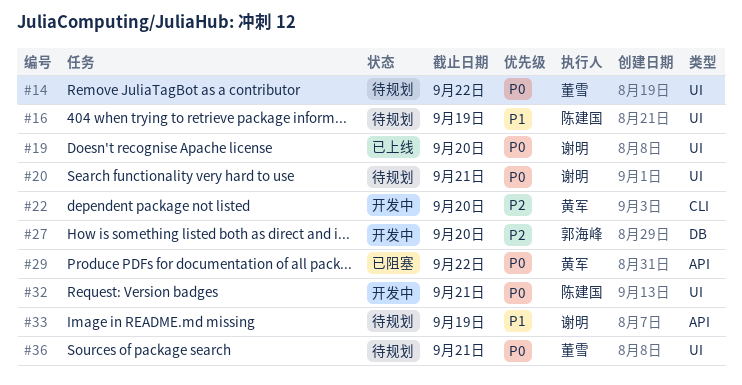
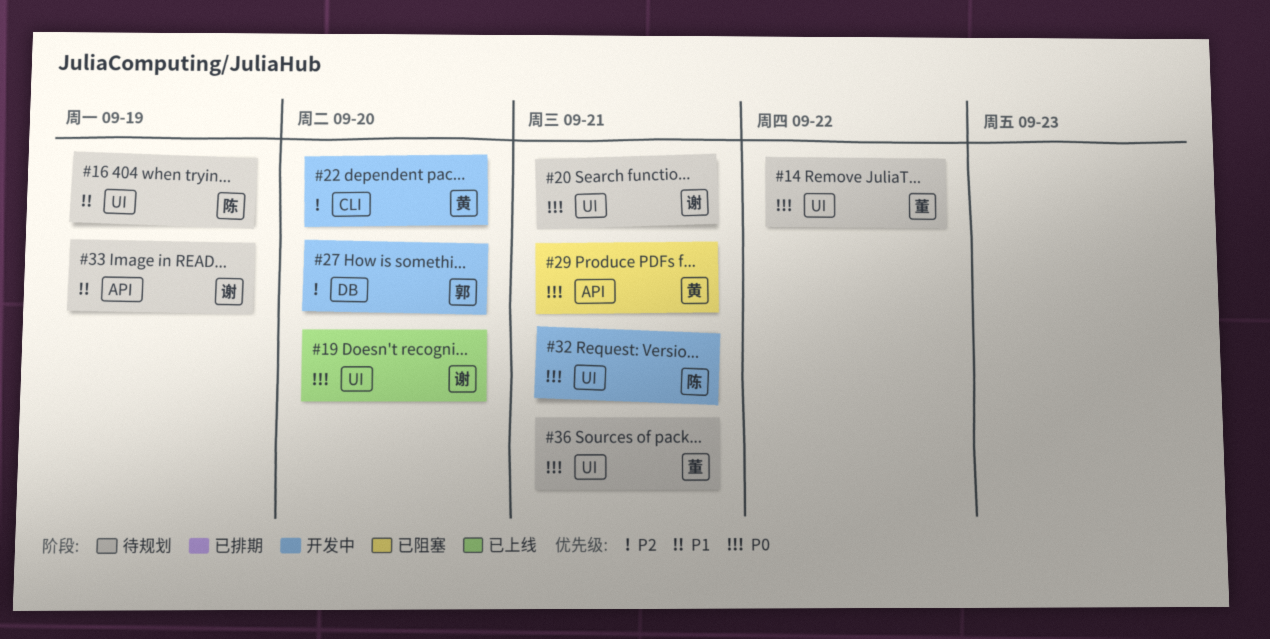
#29, due: Sep 22 -> Sep 21

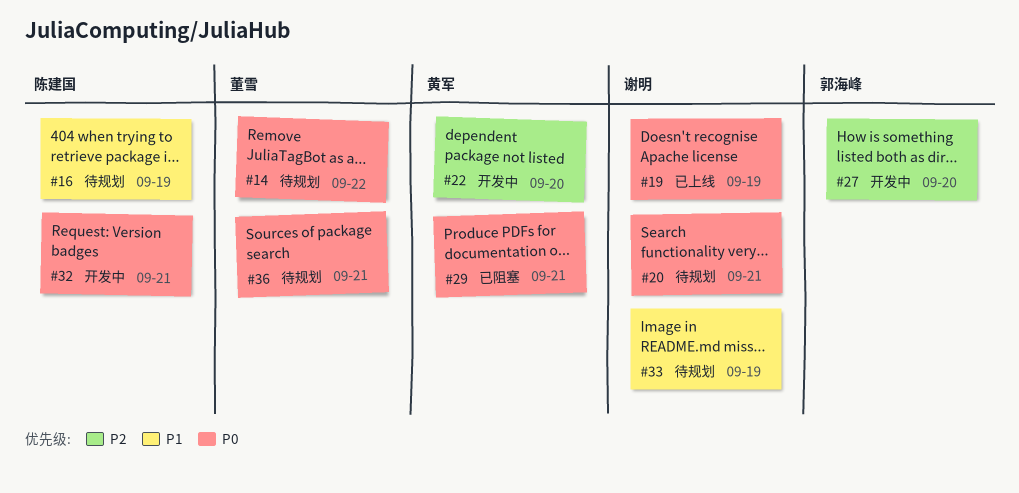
#19, due: Sep 20 -> Sep 19

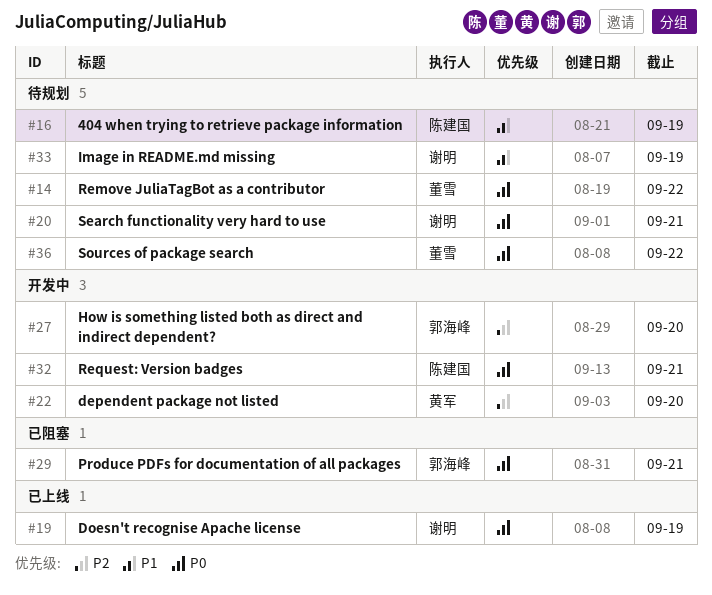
#29, owner: 黄军 -> 郭海峰
#36, due: Sep 21 -> Sep 22

